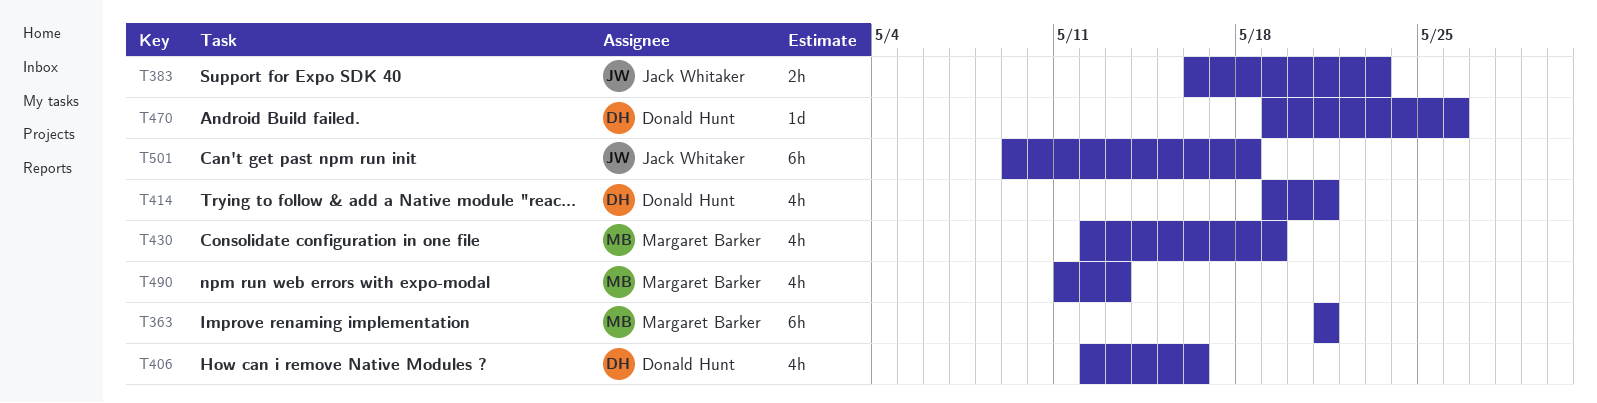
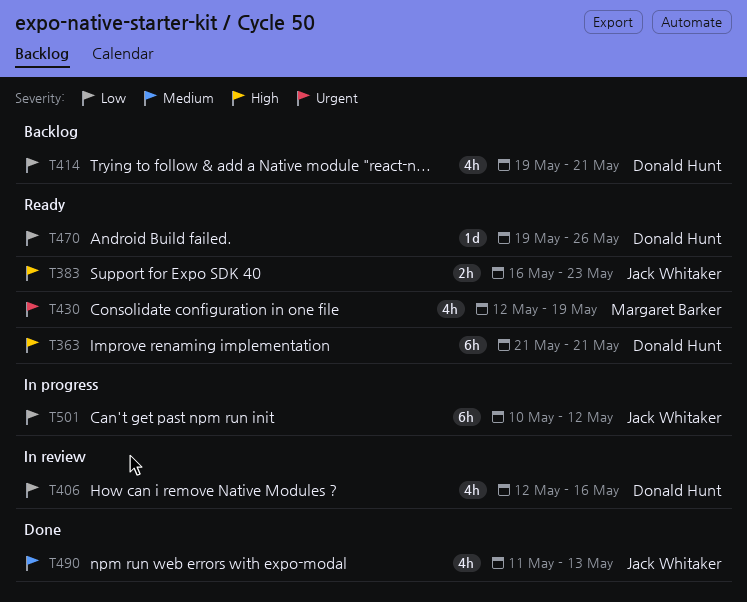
T363, owner: Margaret Barker -> Donald Hunt
T490, owner: Margaret Barker -> Jack Whitaker
T501, start: May 9 -> May 10
T501, due: May 18 -> May 12

